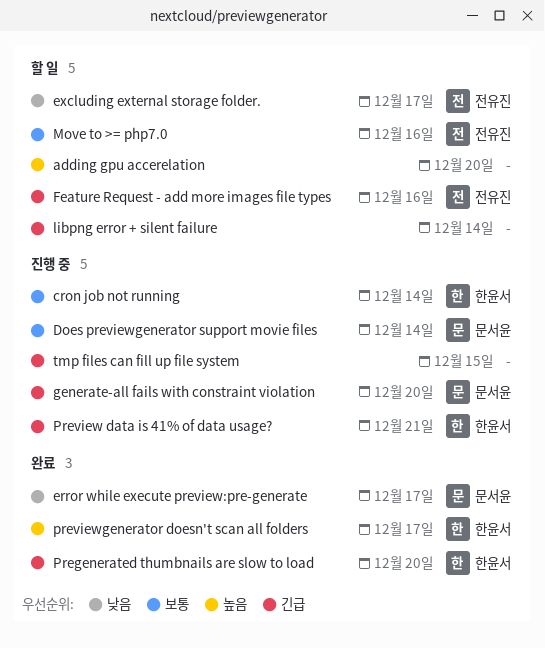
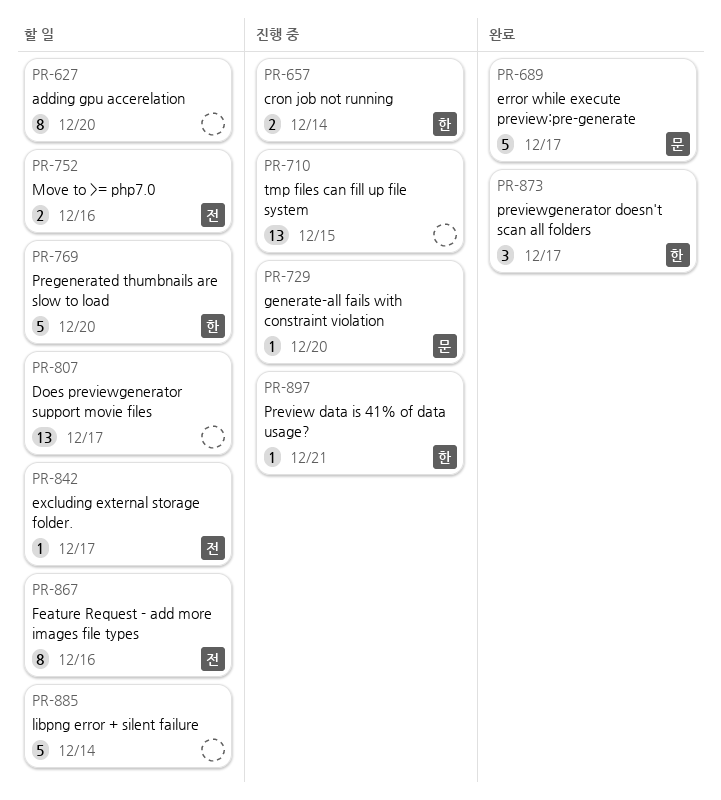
Does previewgenerator support movie files, status: 진행 중 -> 할 일
Does previewgenerator support movie files, owner: 문서윤 -> none
Does previewgenerator support movie files, due: Dec 14 -> Dec 17
Pregenerated thumbnails are slow to load, status: 완료 -> 할 일

